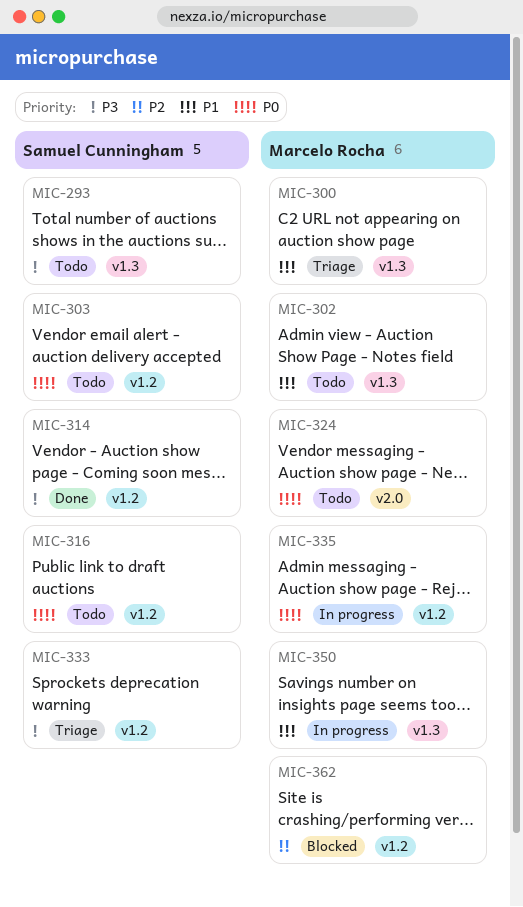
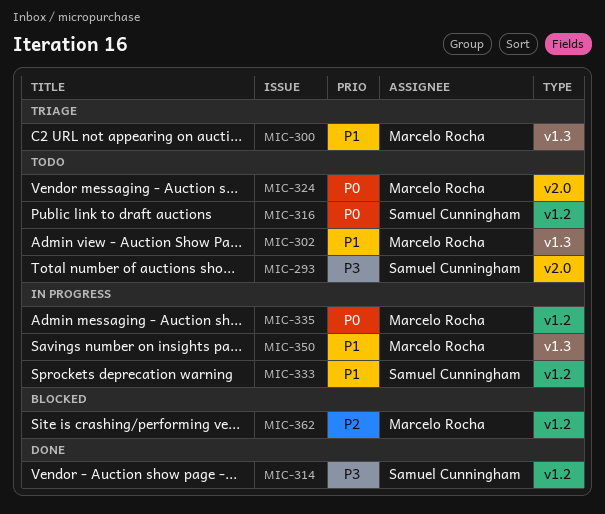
MIC-293, label: v1.3 -> v2.0
MIC-303: present -> none
MIC-333, status: Triage -> In progress
MIC-333, priority: P3 -> P1

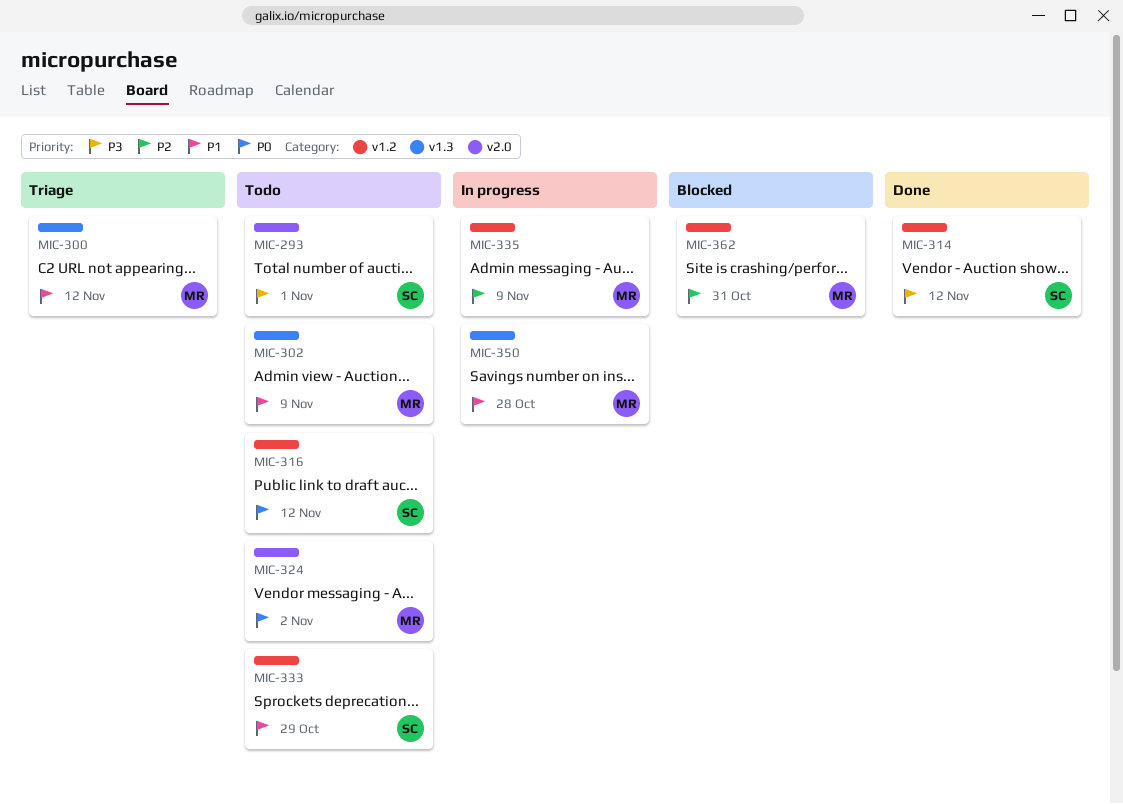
MIC-333, status: In progress -> Todo
MIC-335, priority: P0 -> P2

